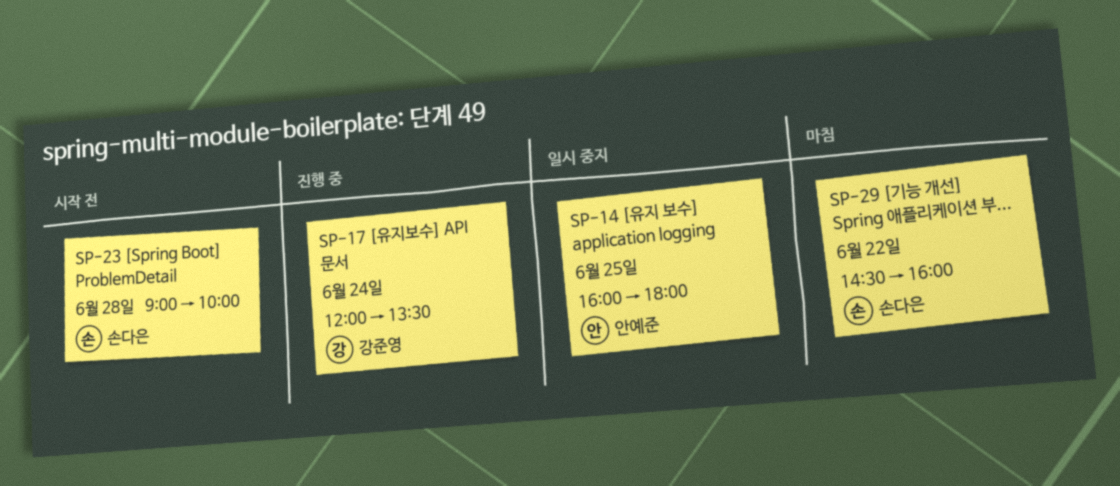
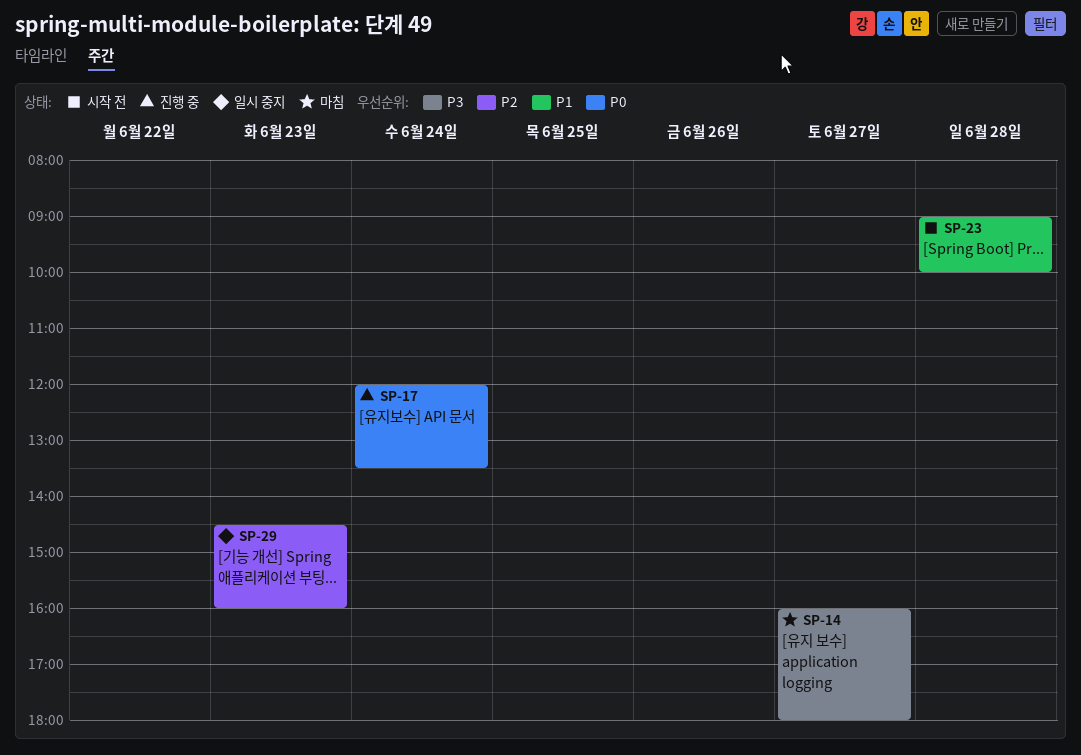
SP-14, status: 일시 중지 -> 마침
SP-14, day: Jun 25 -> Jun 27
SP-29, status: 마침 -> 일시 중지
SP-29, day: Jun 22 -> Jun 23

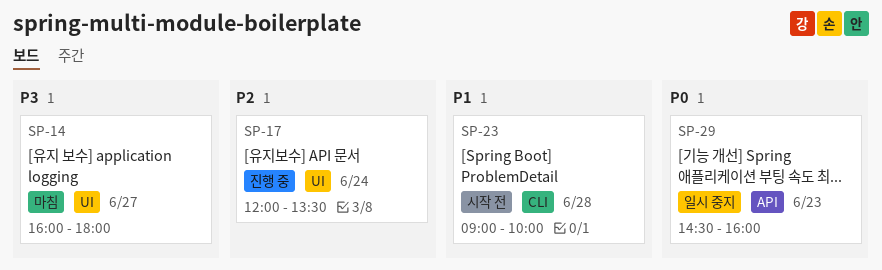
SP-17, priority: P0 -> P2
SP-29, priority: P2 -> P0

